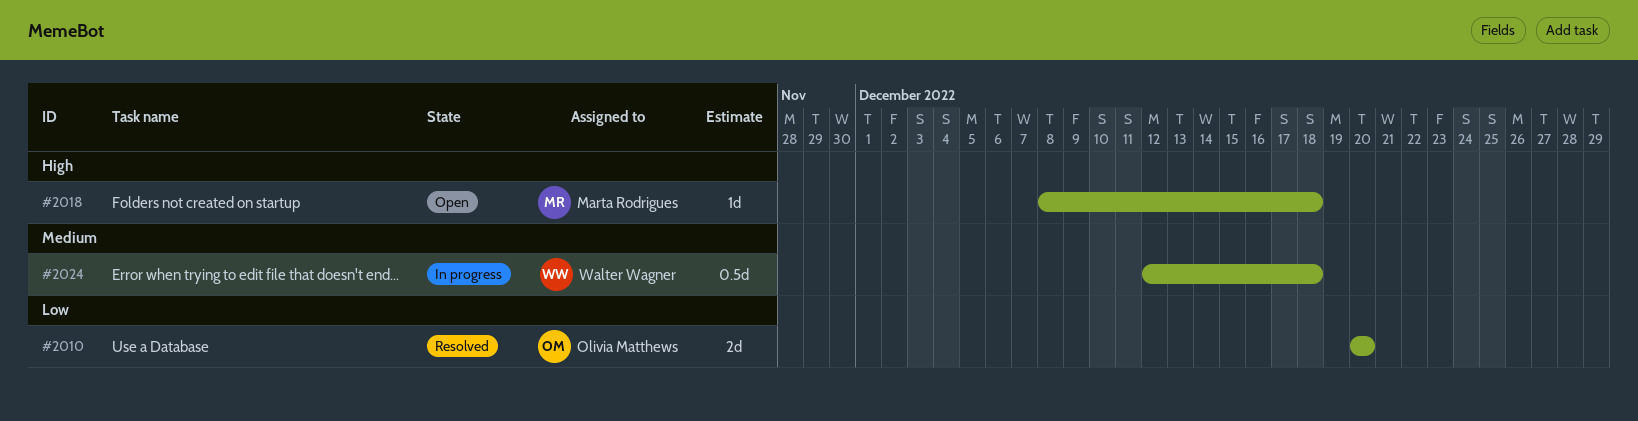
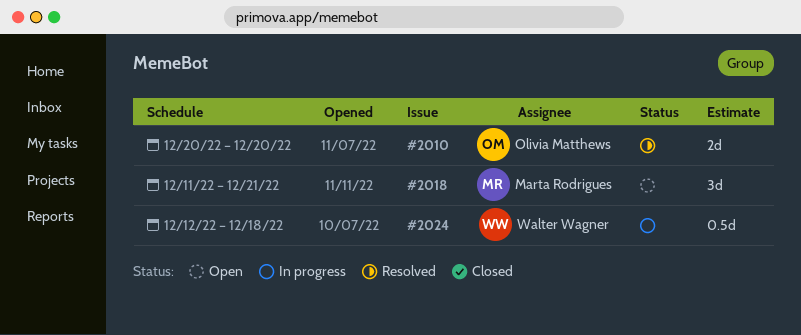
#2018, estimate: 1d -> 3d
#2018, start: Dec 8 -> Dec 11
#2018, due: Dec 18 -> Dec 21

